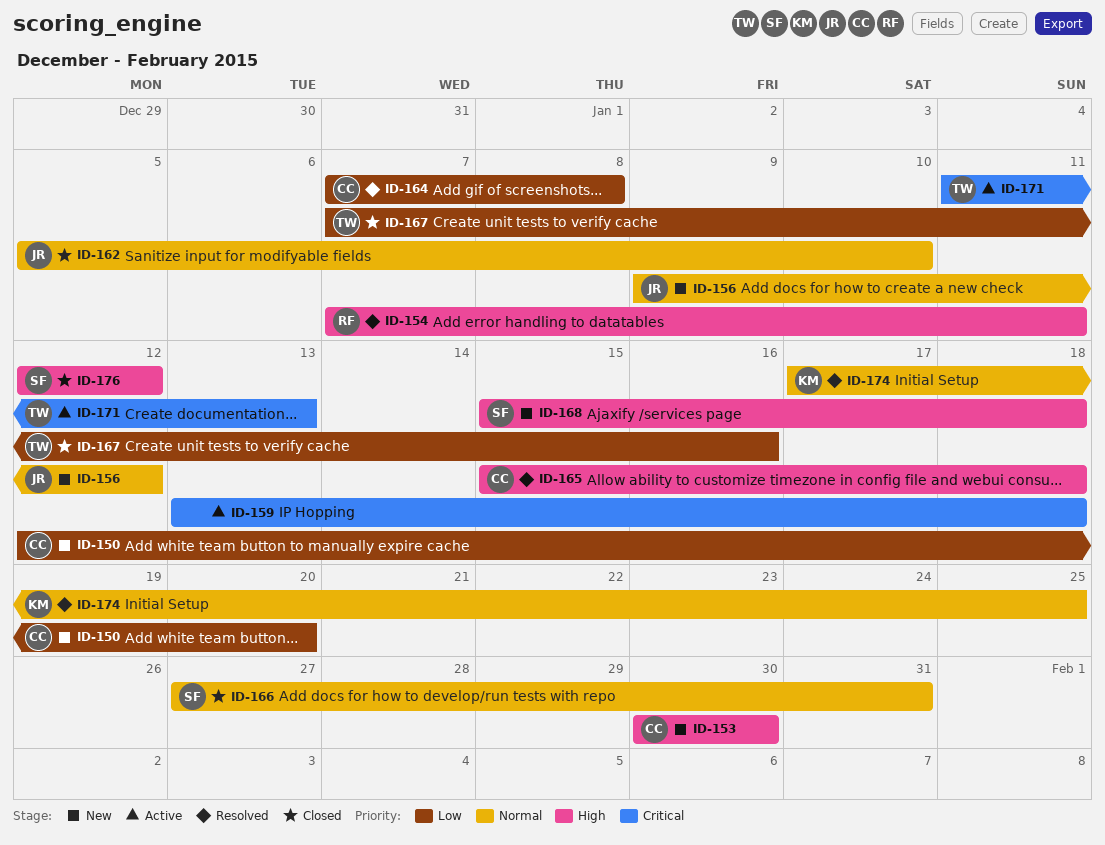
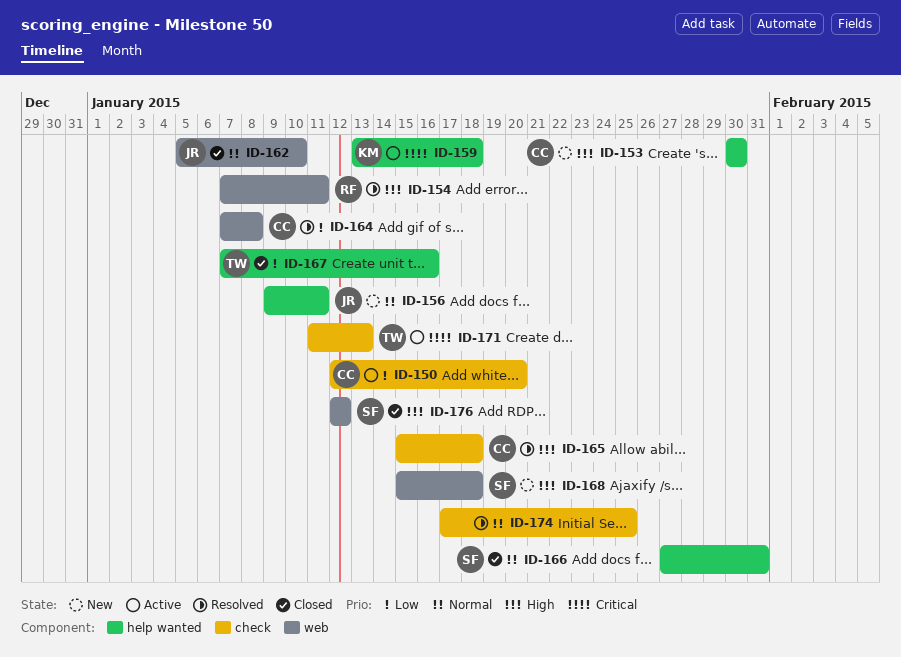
ID-150, status: New -> Active
ID-156, due: Jan 12 -> Jan 11
ID-159, owner: none -> KM
ID-174, owner: KM -> none

